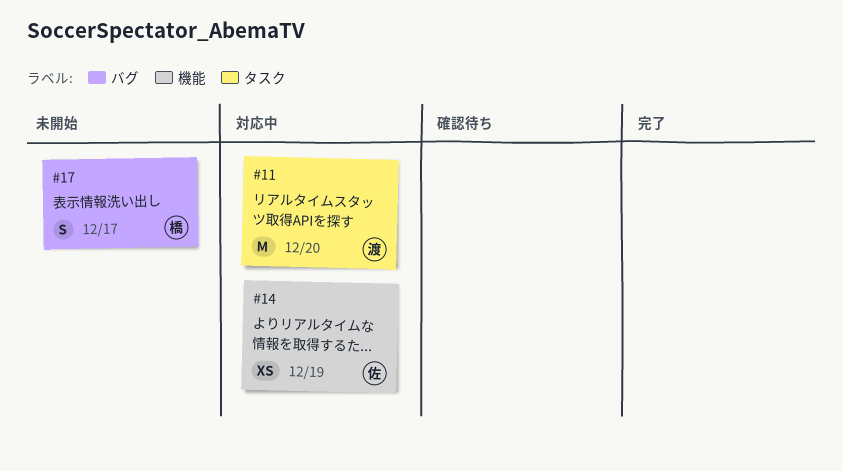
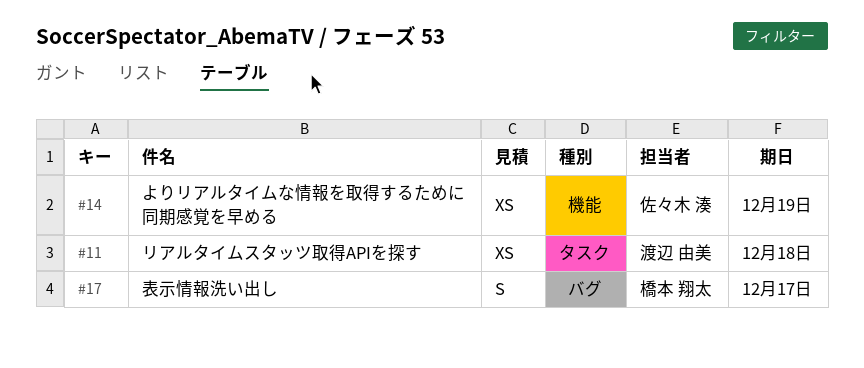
#11, estimate: M -> XS
#11, due: Dec 20 -> Dec 18

